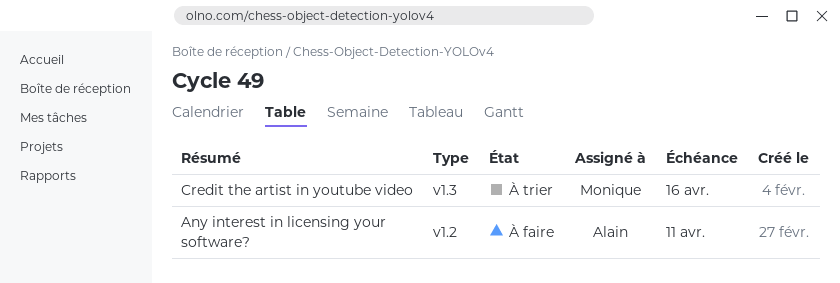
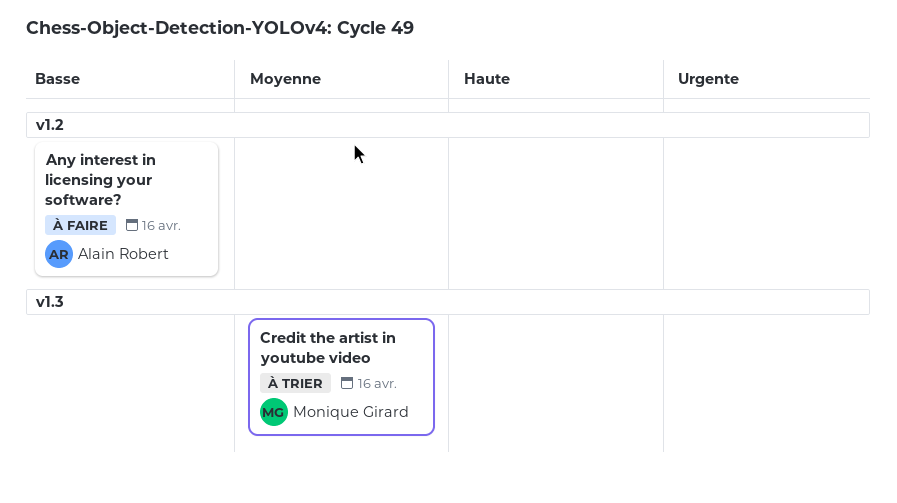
Any interest in licensing your software?, due: Apr 11 -> Apr 16

